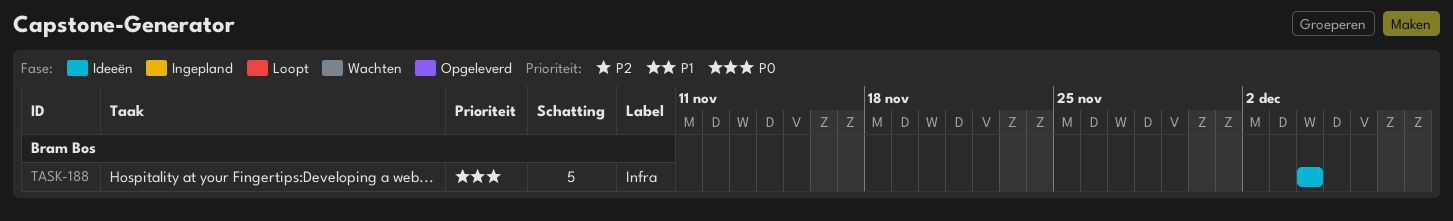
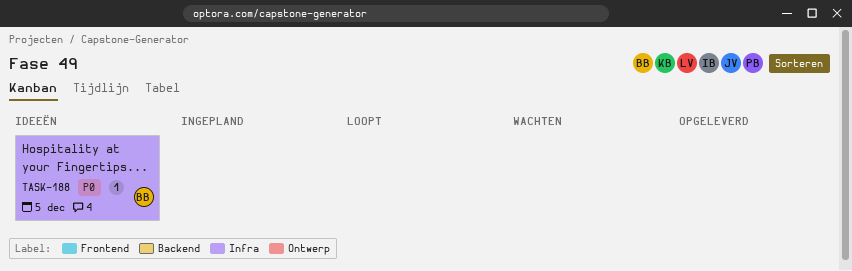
TASK-188, estimate: 5 -> 1
TASK-188, due: Dec 4 -> Dec 5

